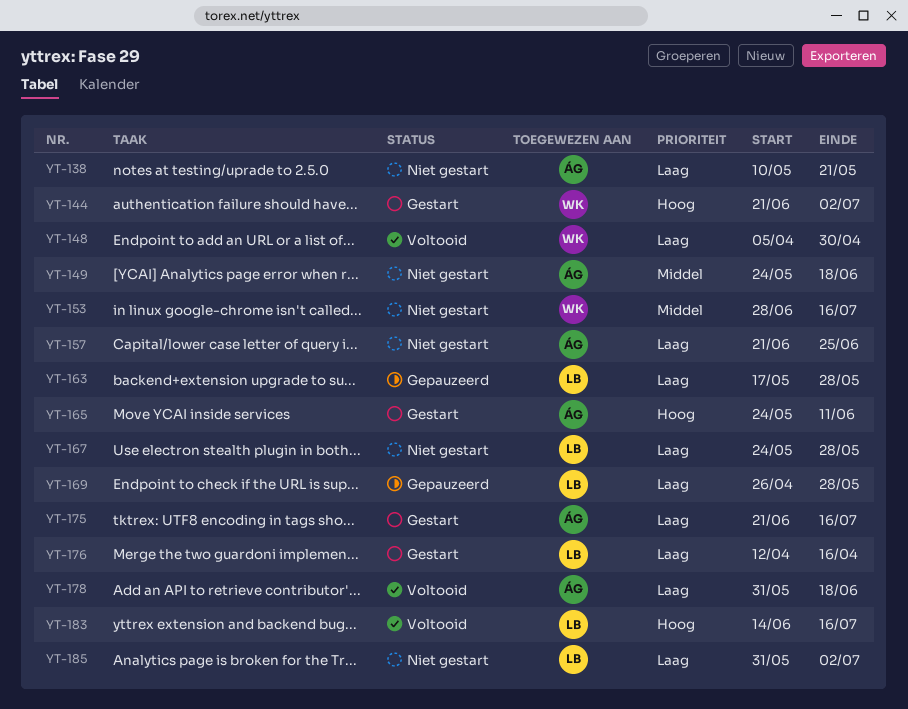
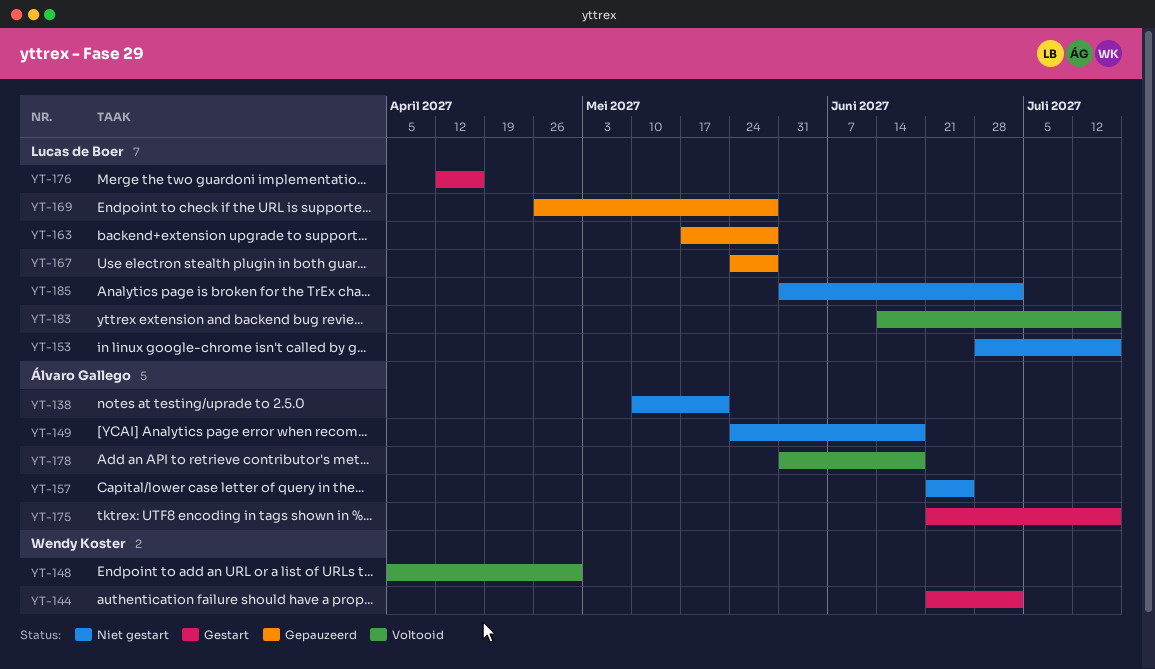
YT-153, owner: Wendy Koster -> Lucas de Boer
YT-165: present -> none
YT-167, status: Niet gestart -> Gepauzeerd

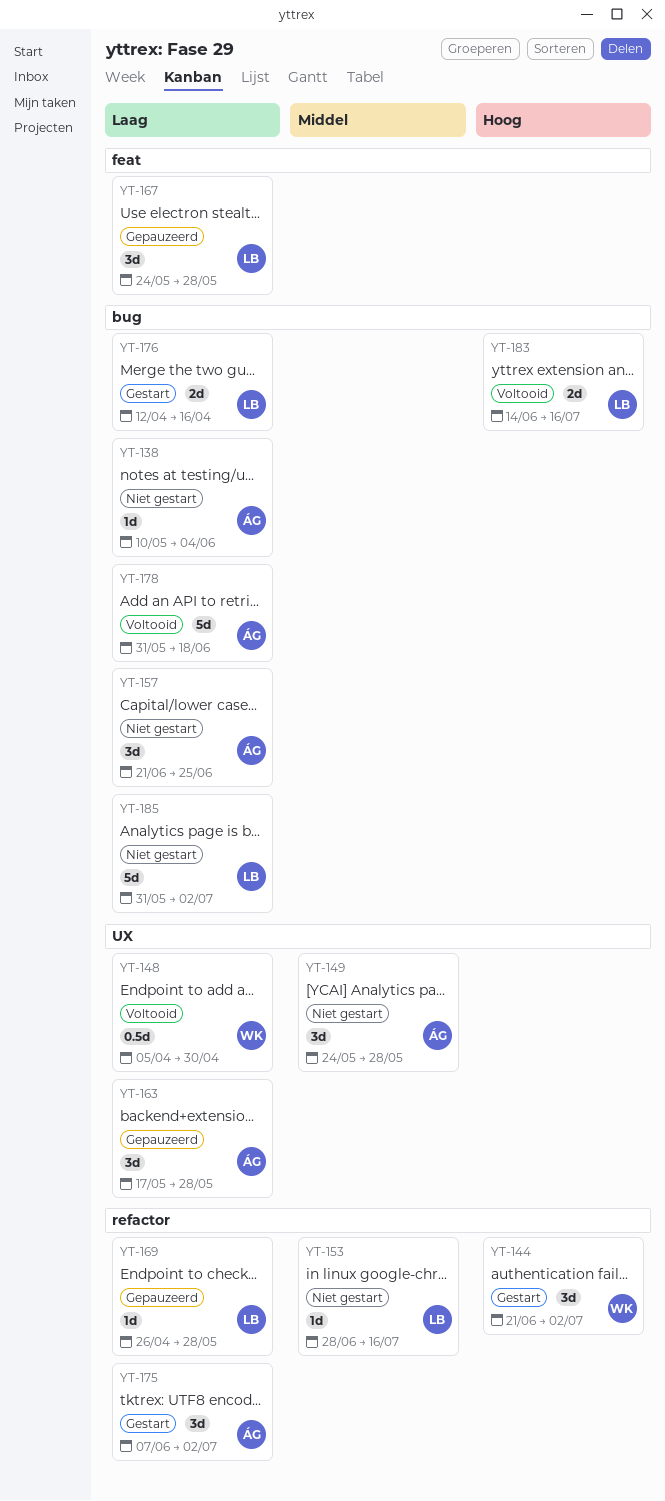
YT-138, due: May 21 -> Jun 4
YT-149, due: Jun 18 -> May 28
YT-163, owner: Lucas de Boer -> Álvaro Gallego
YT-175, start: Jun 21 -> Jun 7
YT-175, due: Jul 16 -> Jul 2

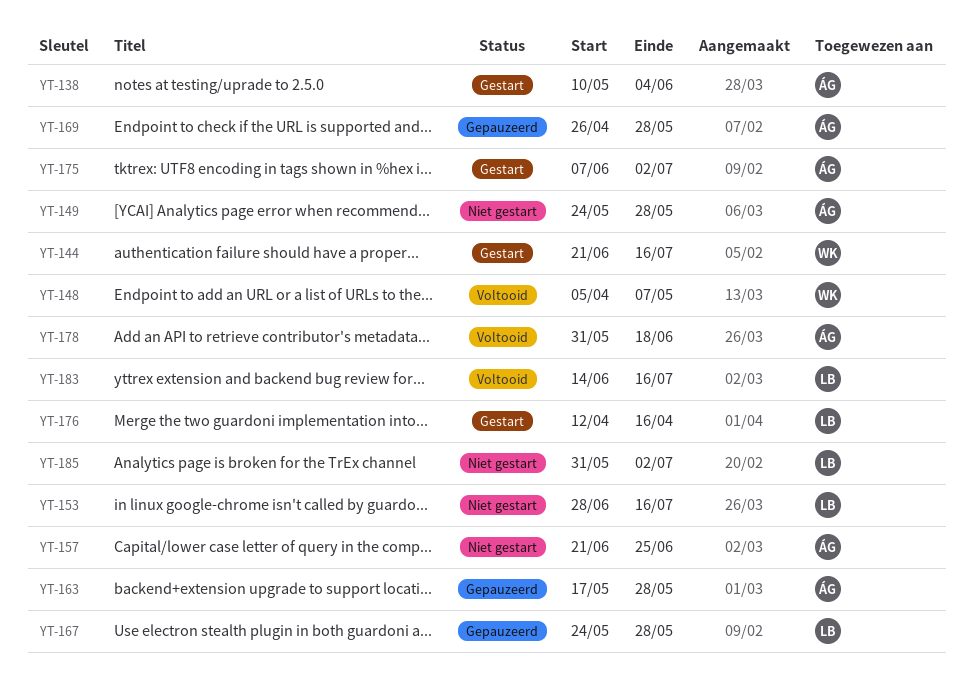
YT-138, status: Niet gestart -> Gestart
YT-144, due: Jul 2 -> Jul 16
YT-148, due: Apr 30 -> May 7
YT-169, owner: LB -> ÁG

